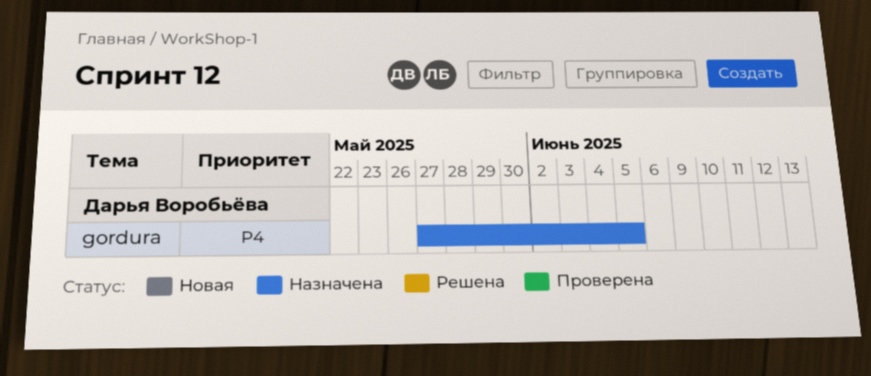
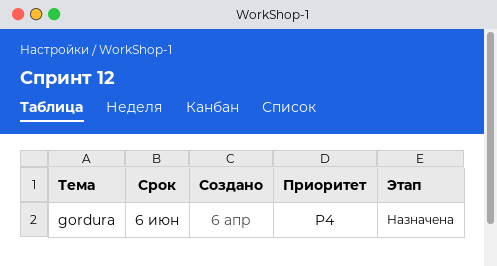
gordura, due: Jun 5 -> Jun 6

